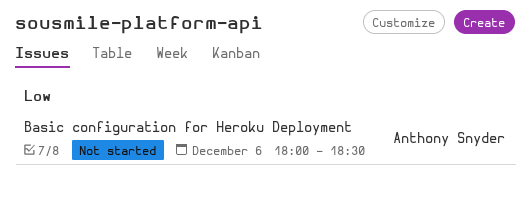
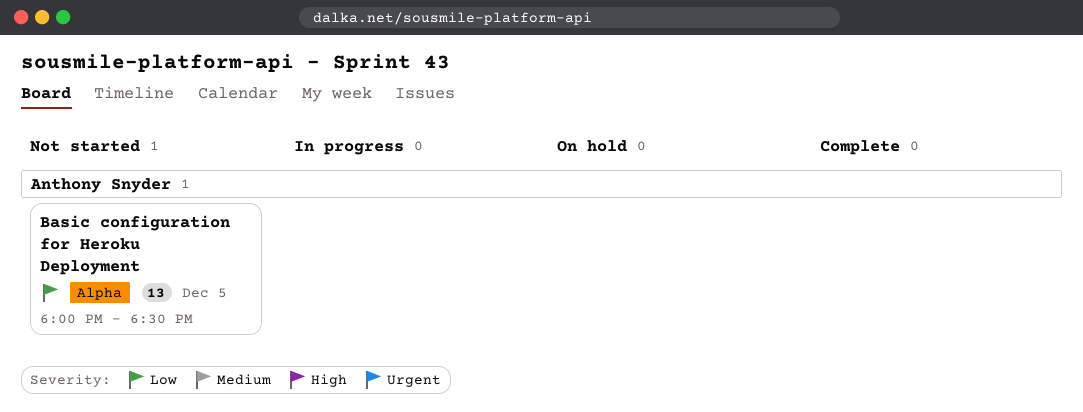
Basic configuration for Heroku Deployment, day: Dec 6 -> Dec 5

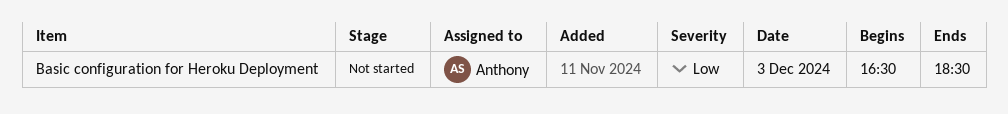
Basic configuration for Heroku Deployment, day: Dec 5 -> Dec 3
Basic configuration for Heroku Deployment, begins: 18:00 -> 16:30

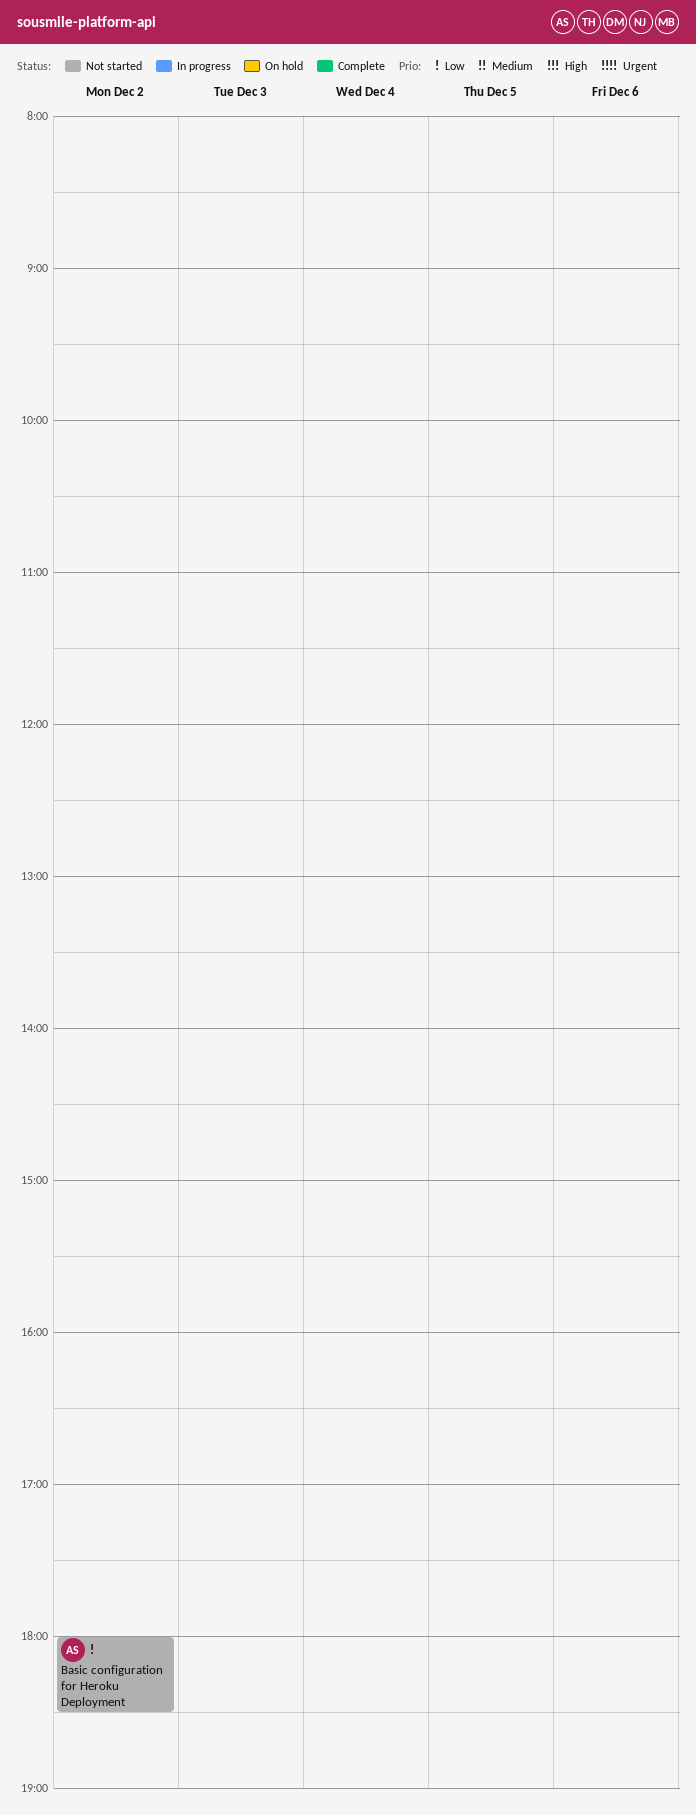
Basic configuration for Heroku Deployment, day: Dec 3 -> Dec 2
Basic configuration for Heroku Deployment, begins: 16:30 -> 18:00

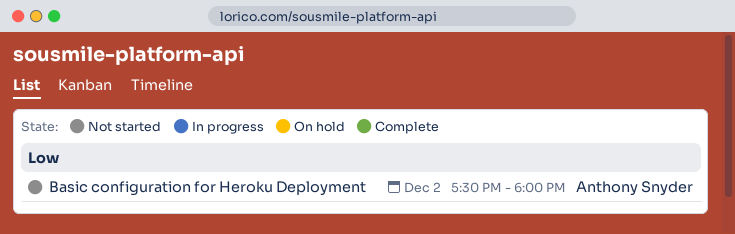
Basic configuration for Heroku Deployment, begins: 18:00 -> 17:30
Basic configuration for Heroku Deployment, ends: 18:30 -> 18:00

